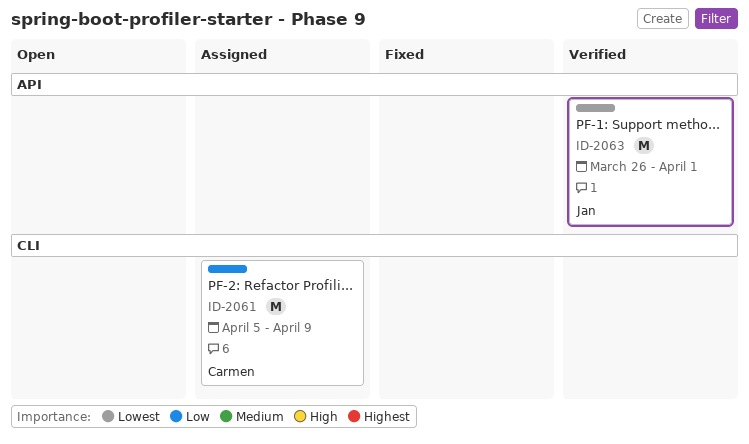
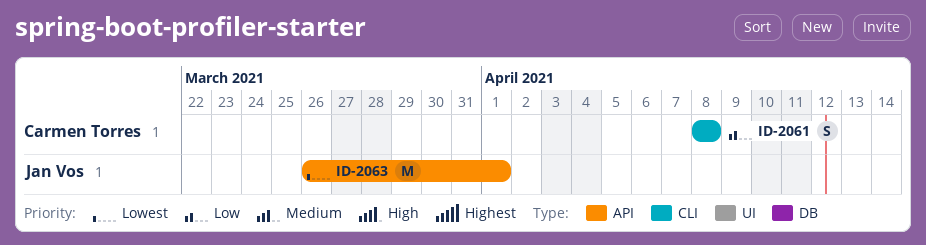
ID-2061, estimate: M -> S
ID-2061, start: Apr 5 -> Apr 8
ID-2061, due: Apr 9 -> Apr 8

